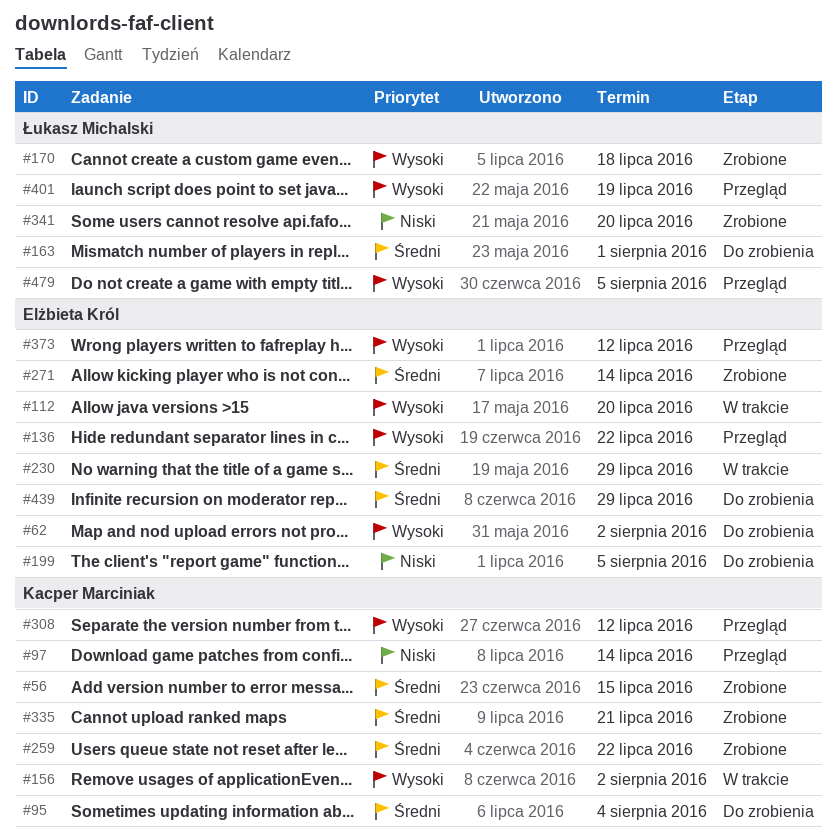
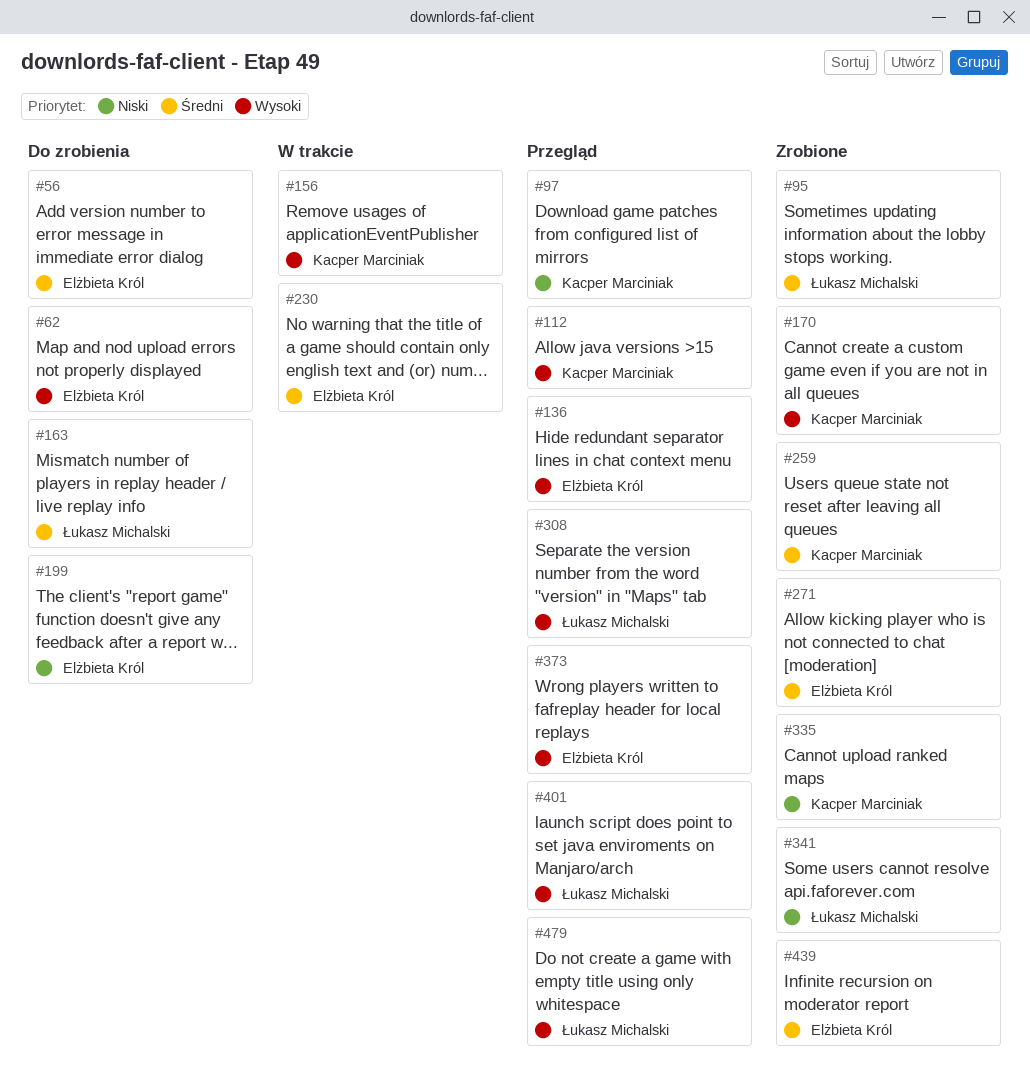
#56, status: Zrobione -> Do zrobienia
#56, owner: Kacper Marciniak -> Elżbieta Król
#95, status: Do zrobienia -> Zrobione
#95, owner: Kacper Marciniak -> Łukasz Michalski
#112, status: W trakcie -> Przegląd
#112, owner: Elżbieta Król -> Kacper Marciniak
#170, owner: Łukasz Michalski -> Kacper Marciniak
#308, owner: Kacper Marciniak -> Łukasz Michalski
#335, priority: Średni -> Niski
#439, status: Do zrobienia -> Zrobione

